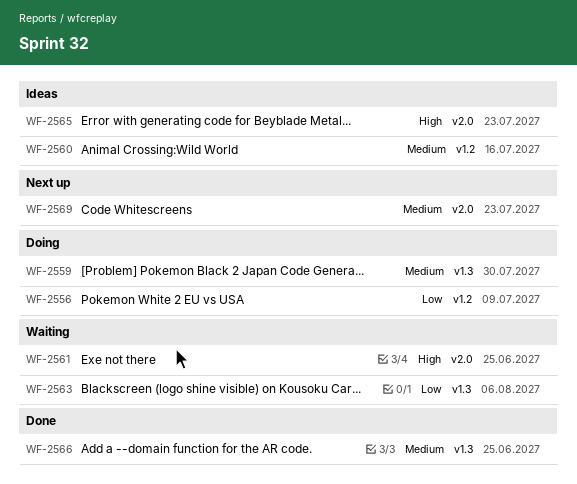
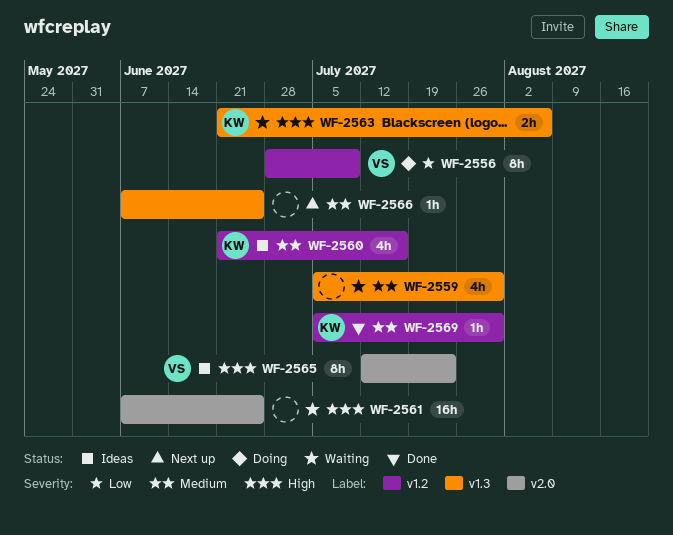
WF-2559, status: Doing -> Waiting
WF-2563, priority: Low -> High
WF-2566, status: Done -> Next up
WF-2569, status: Next up -> Done
WF-2569, label: v2.0 -> v1.2
WF-2569, due: Jul 23 -> Jul 30

